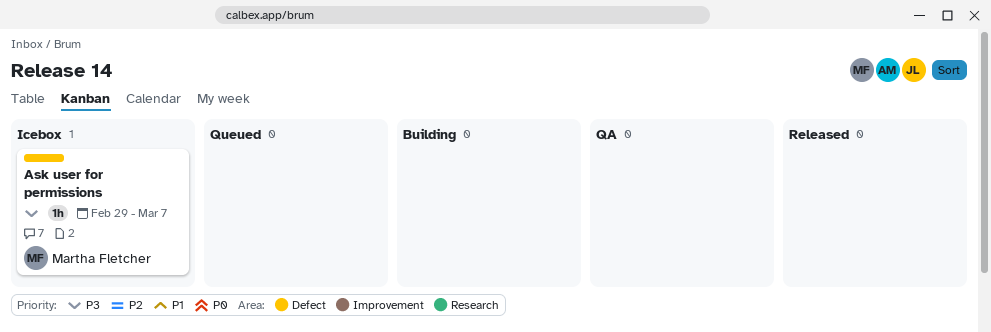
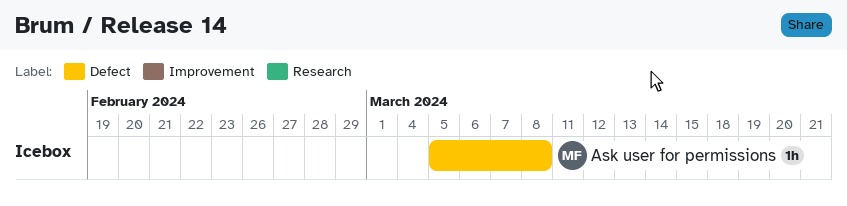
Ask user for permissions, start: Feb 29 -> Mar 5
Ask user for permissions, due: Mar 7 -> Mar 8

